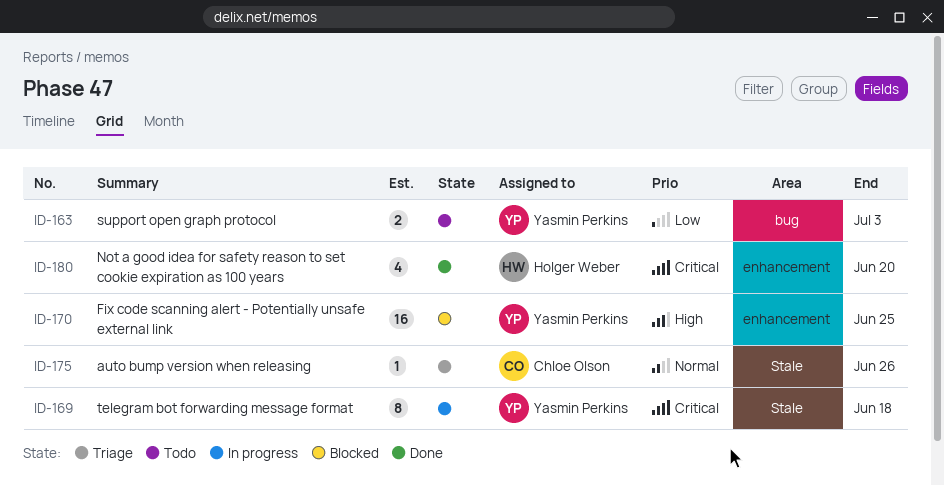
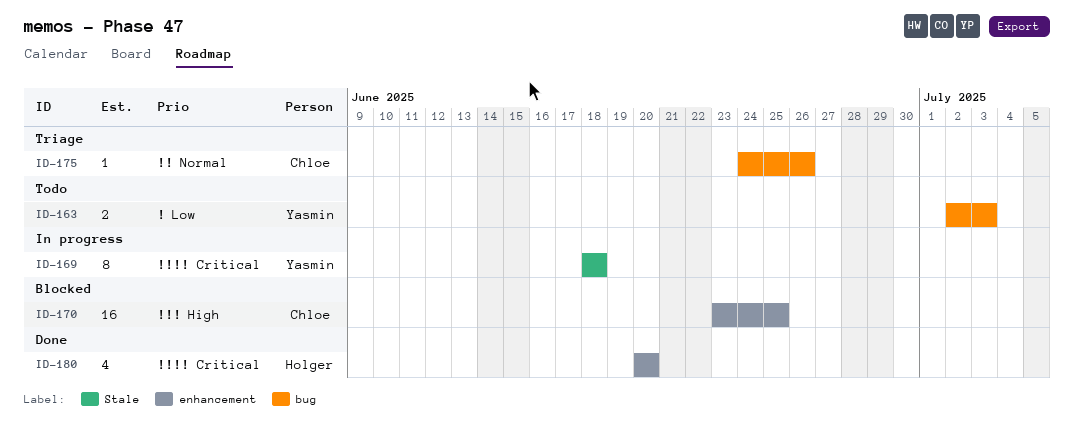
ID-170, owner: Yasmin Perkins -> Chloe Olson
ID-175, label: Stale -> bug

